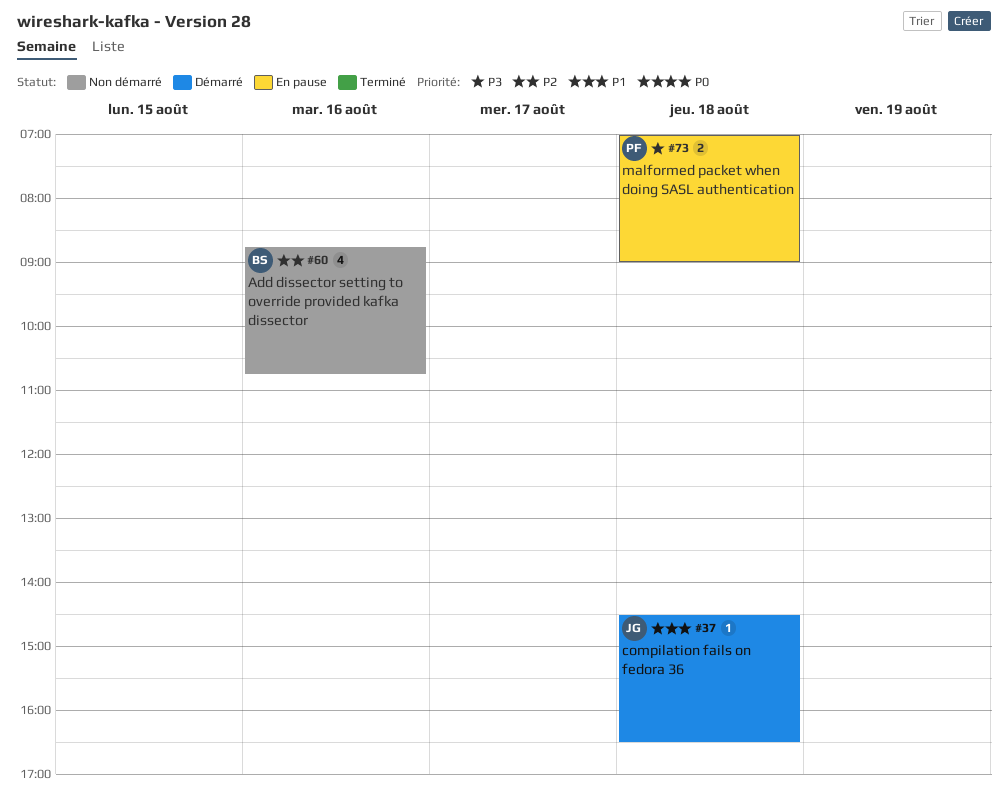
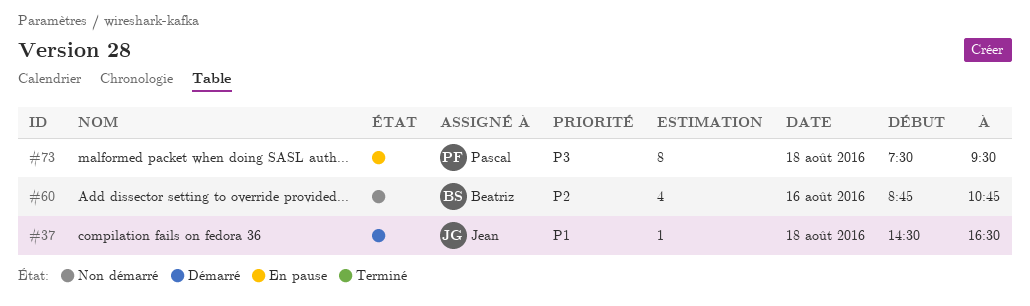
#73, estimate: 2 -> 8
#73, begins: 07:00 -> 07:30
#73, ends: 09:00 -> 09:30

